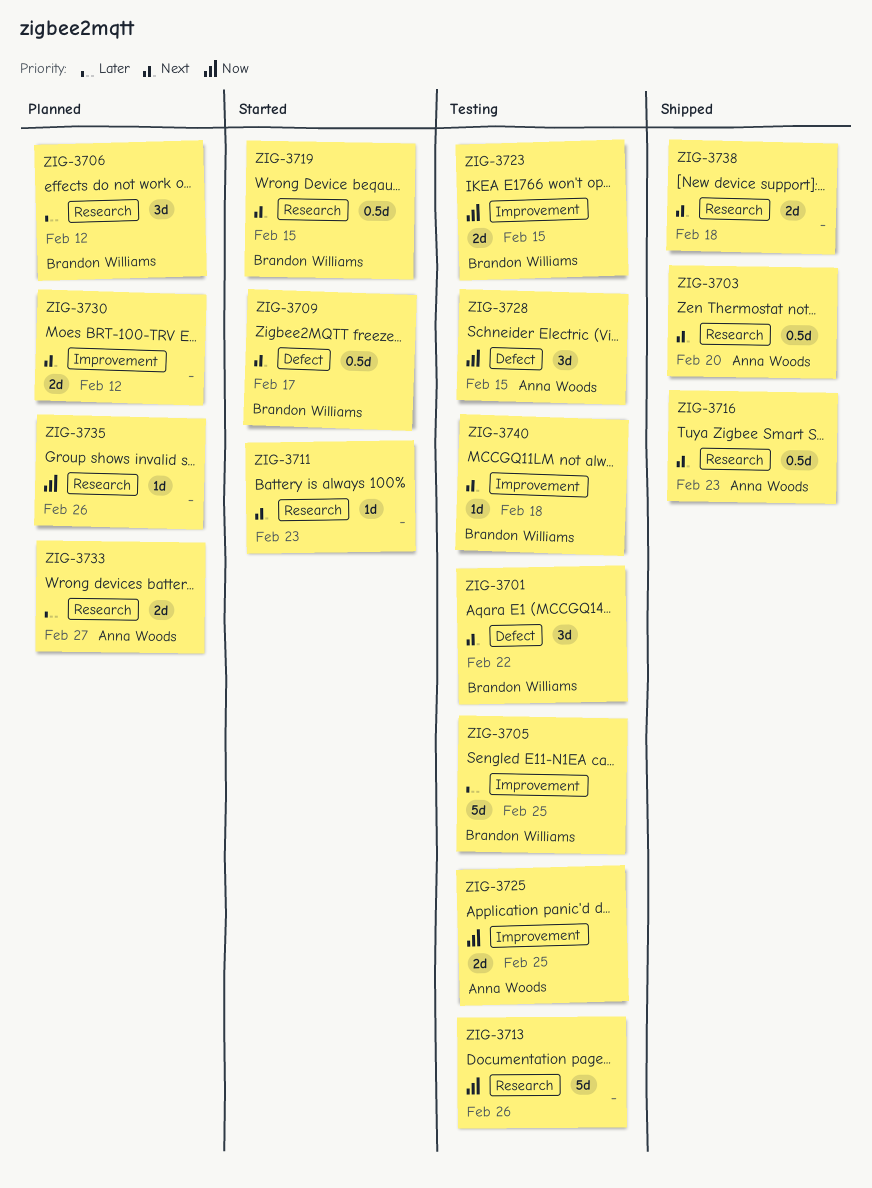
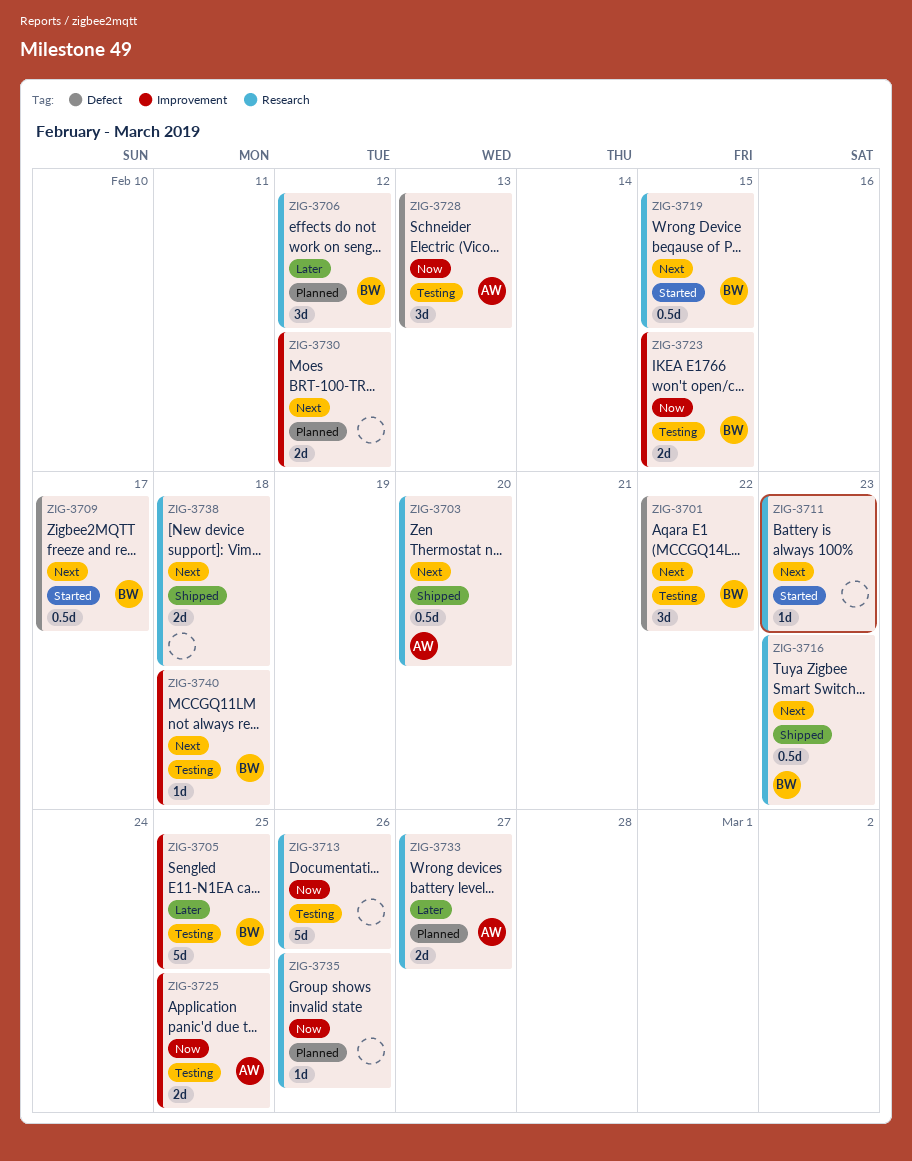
ZIG-3716, owner: Anna Woods -> Brandon Williams
ZIG-3728, due: Feb 15 -> Feb 13

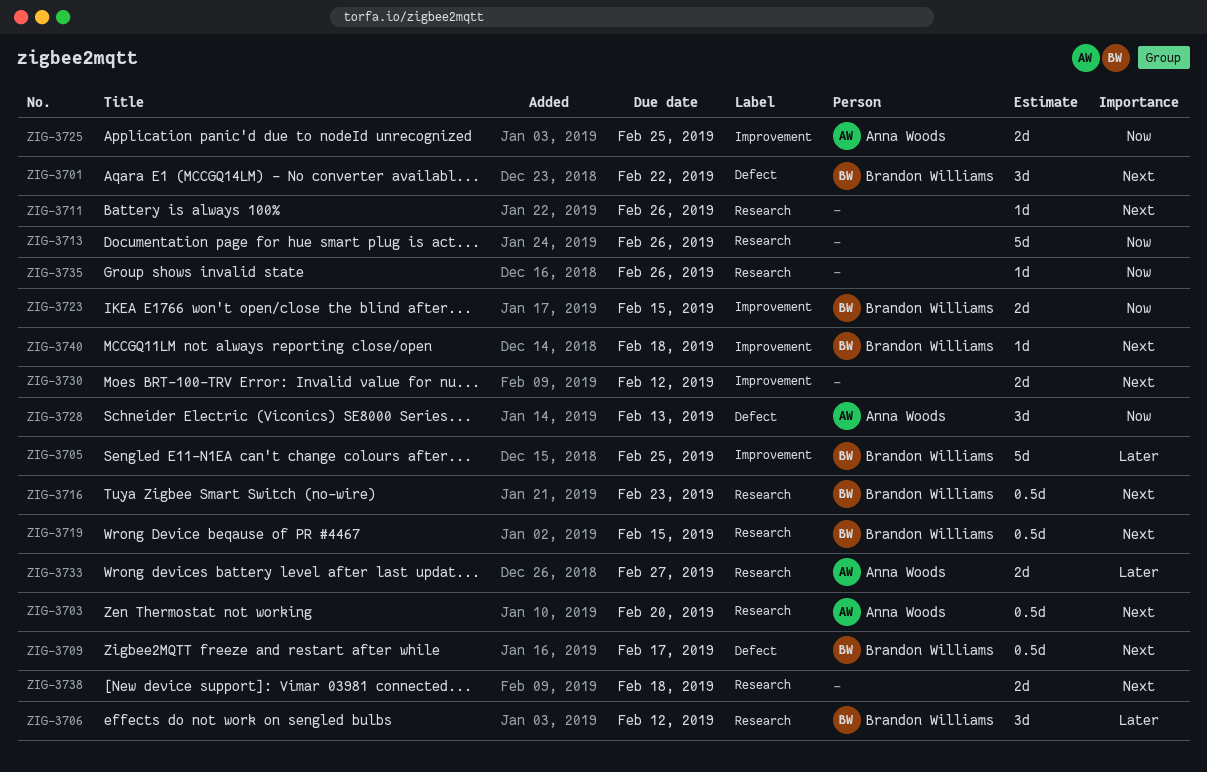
ZIG-3711, due: Feb 23 -> Feb 26

